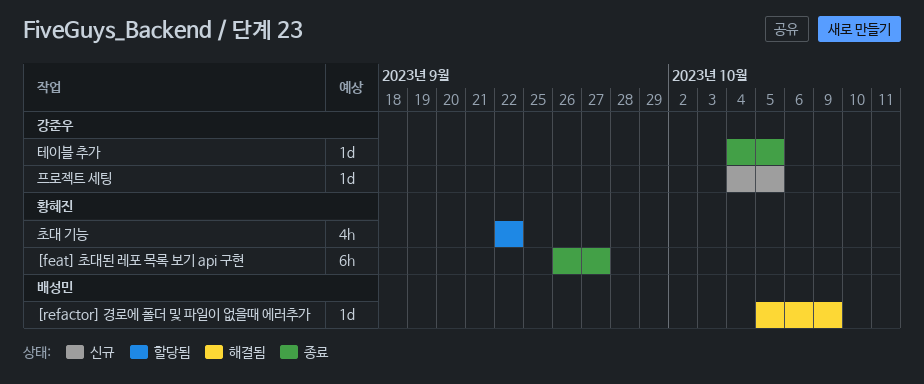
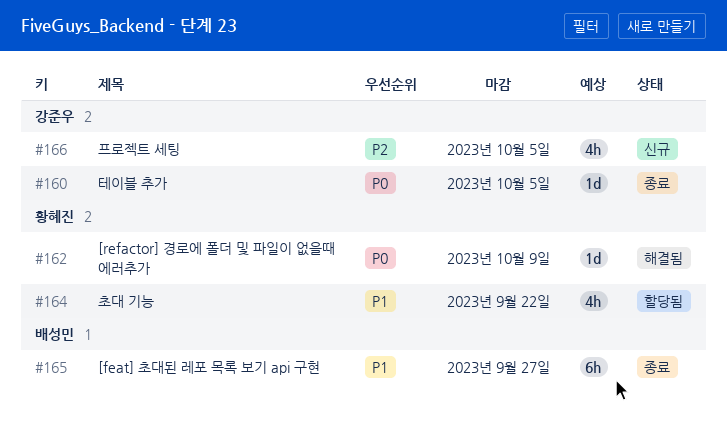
[feat] 초대된 레포 목록 보기 api 구현, owner: 황혜진 -> 배성민
[refactor] 경로에 폴더 및 파일이 없을때 에러추가, owner: 배성민 -> 황혜진
프로젝트 세팅, estimate: 1d -> 4h

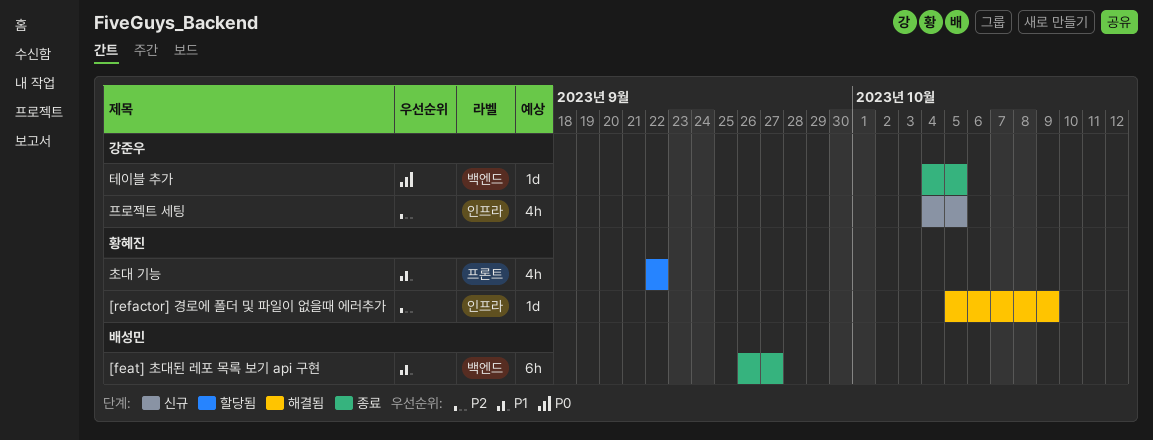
[refactor] 경로에 폴더 및 파일이 없을때 에러추가, priority: P0 -> P2

